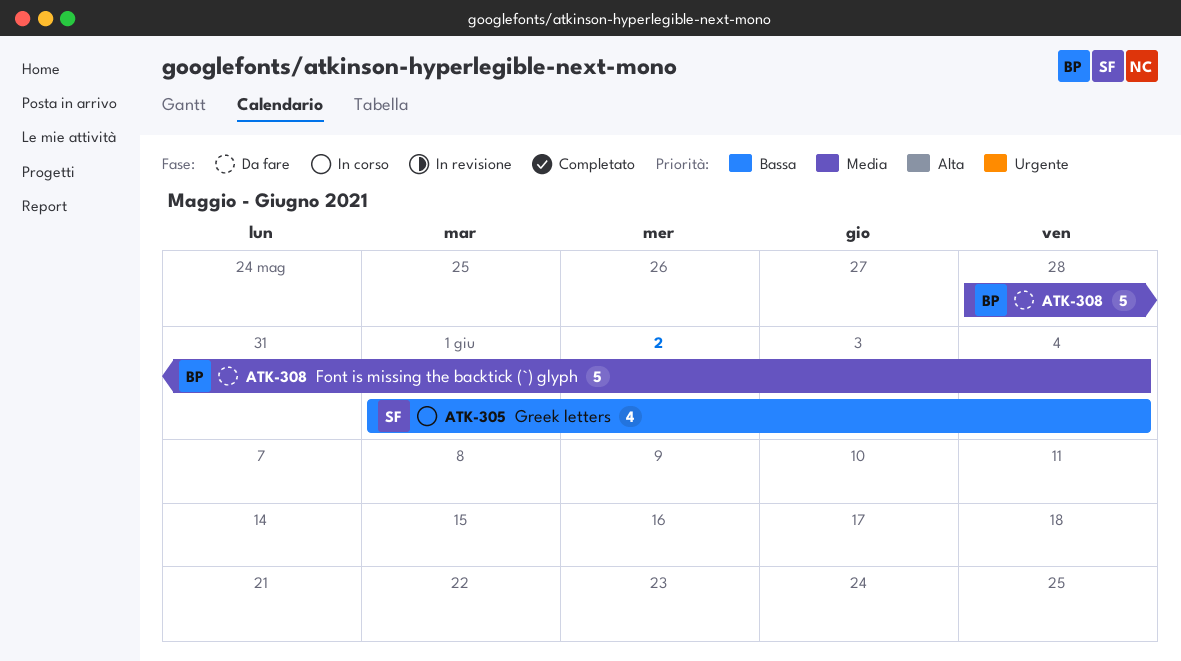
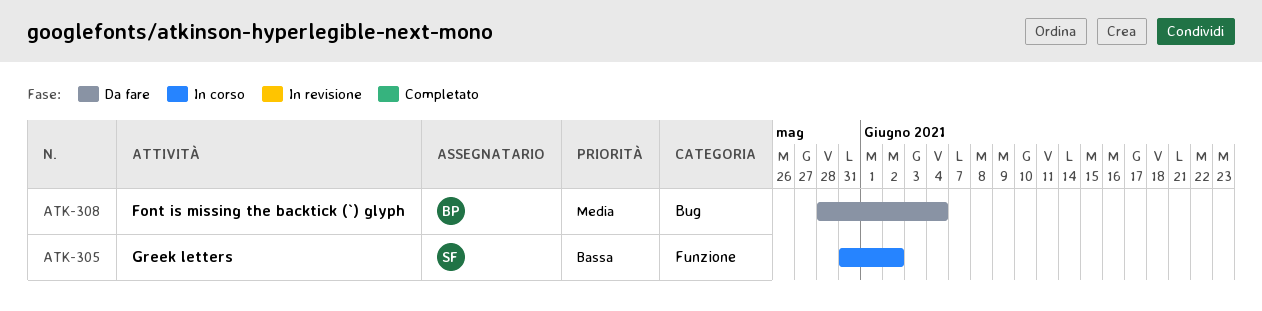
ATK-305, start: Jun 1 -> May 31
ATK-305, due: Jun 4 -> Jun 2

